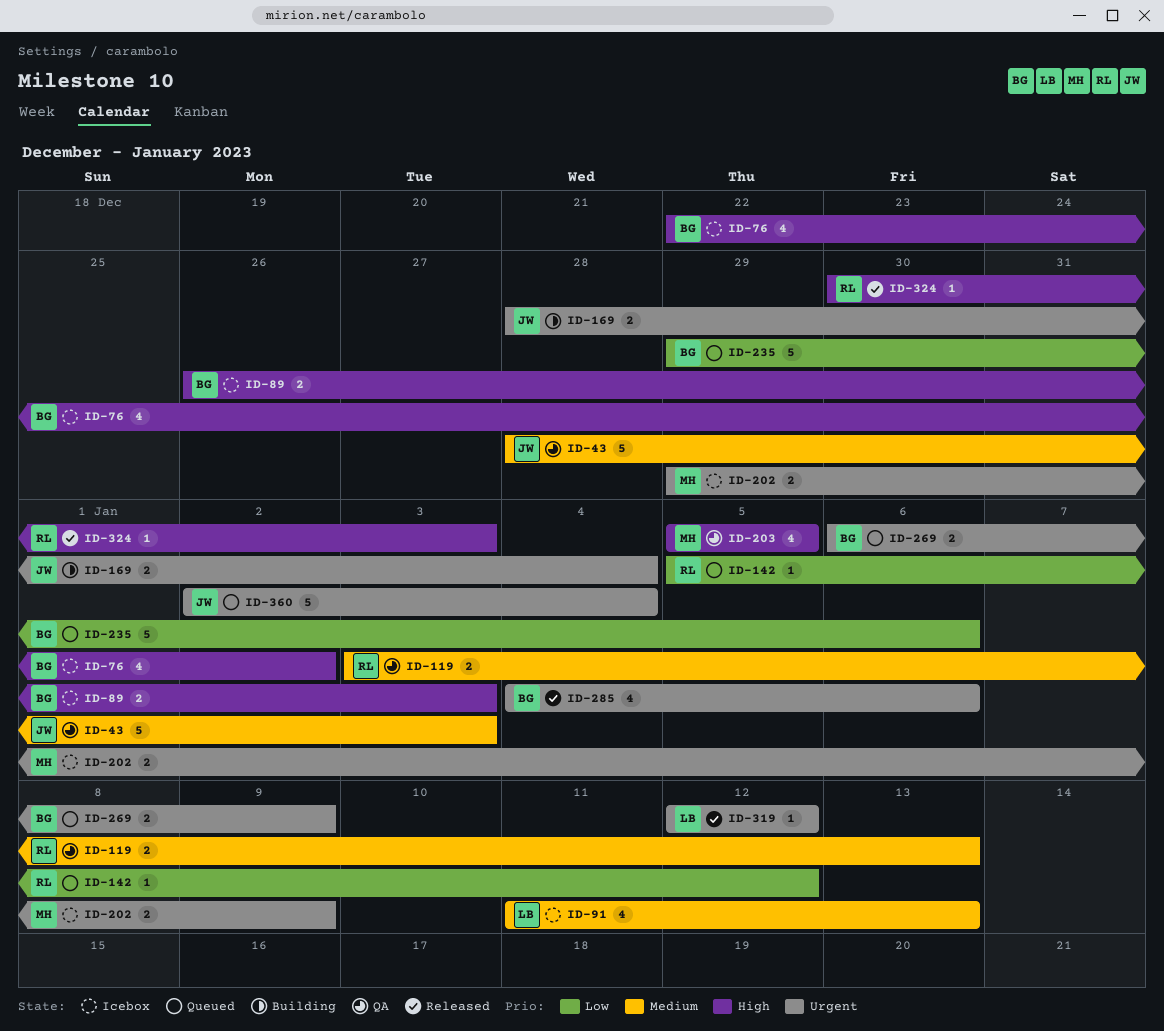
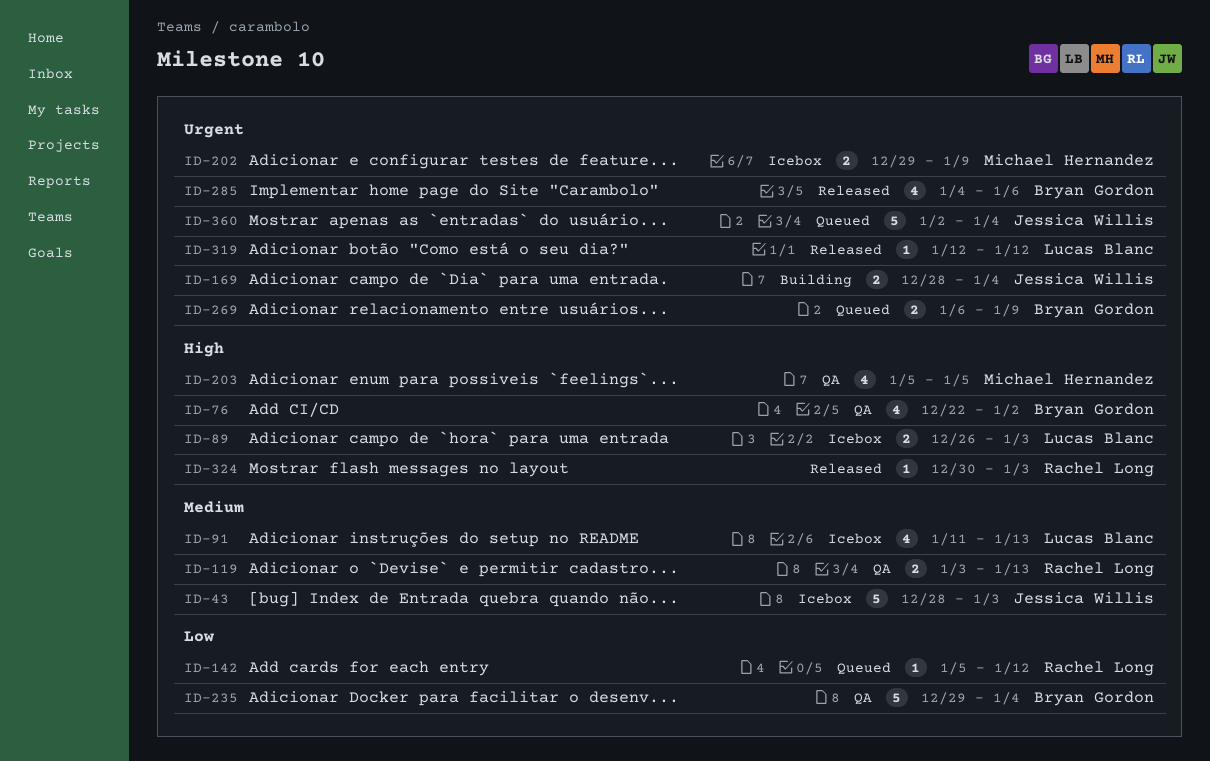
ID-43, status: QA -> Icebox
ID-76, status: Icebox -> QA
ID-89, owner: Bryan Gordon -> Lucas Blanc
ID-235, status: Queued -> QA
ID-235, due: Jan 6 -> Jan 4

